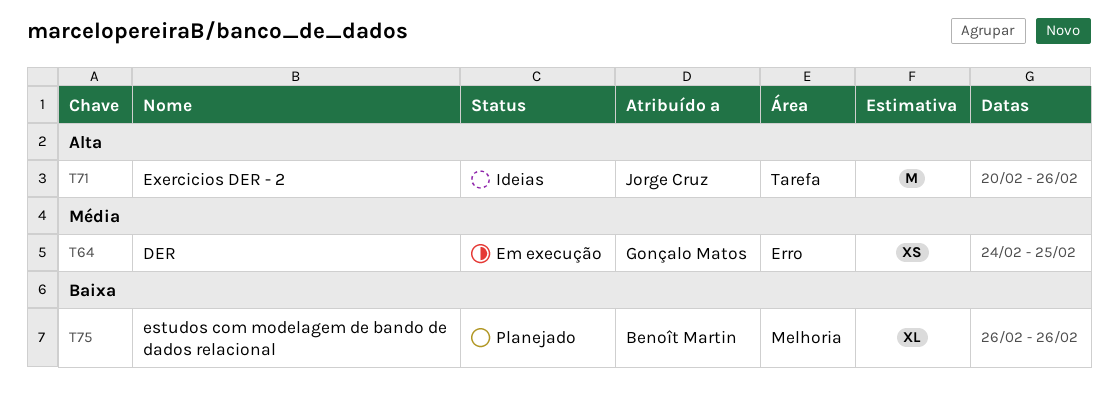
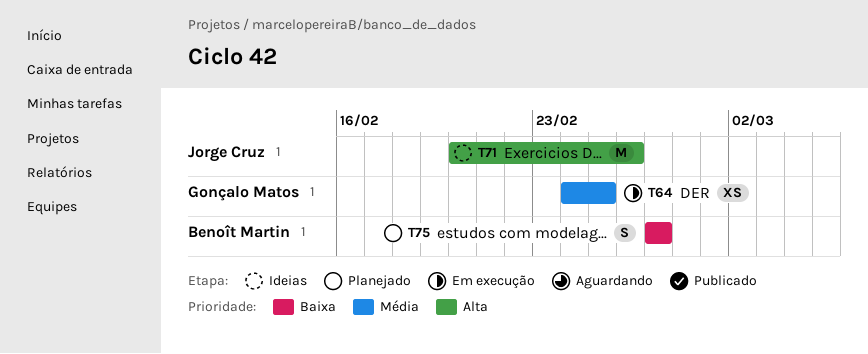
T75, estimate: XL -> S
T75, start: Feb 26 -> Feb 27
T75, due: Feb 26 -> Feb 27

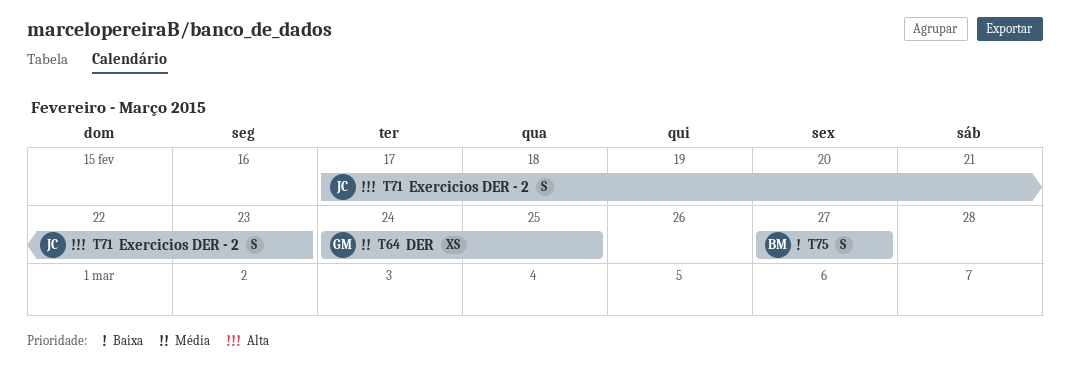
T71, estimate: M -> S
T71, start: Feb 20 -> Feb 17
T71, due: Feb 26 -> Feb 23

